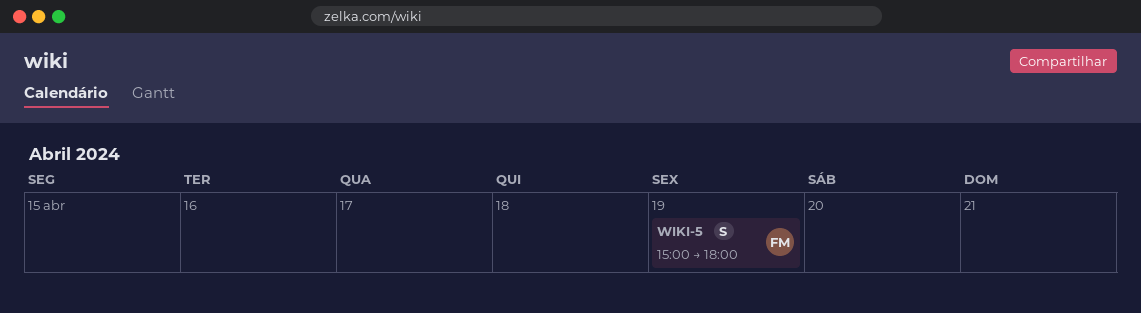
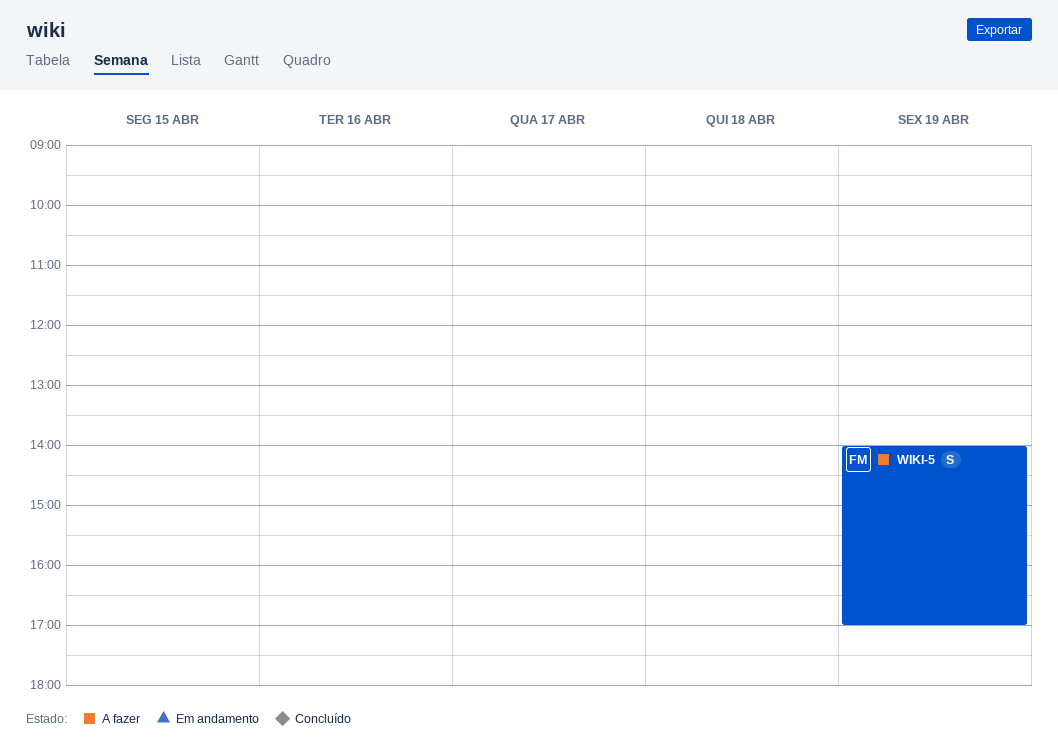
WIKI-5, begins: 15:00 -> 14:00
WIKI-5, ends: 18:00 -> 17:00

